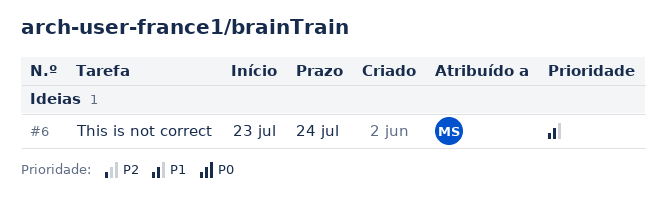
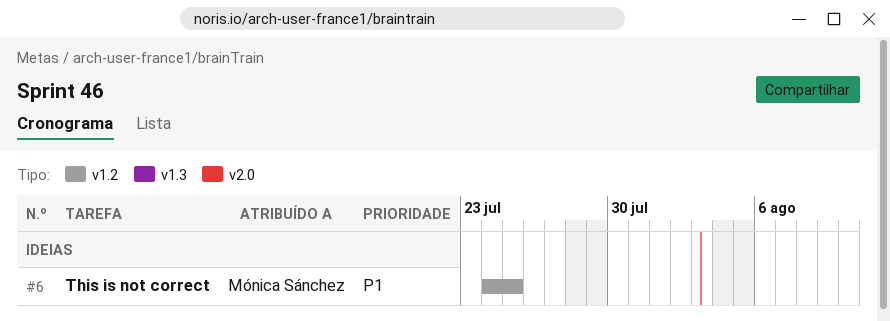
#6, start: Jul 23 -> Jul 24
#6, due: Jul 24 -> Jul 25

